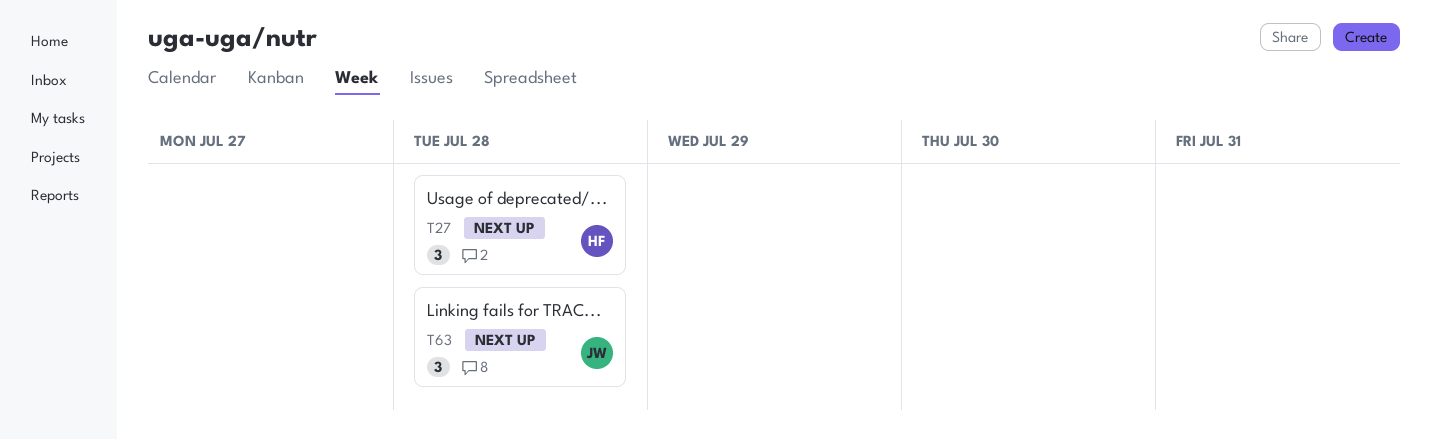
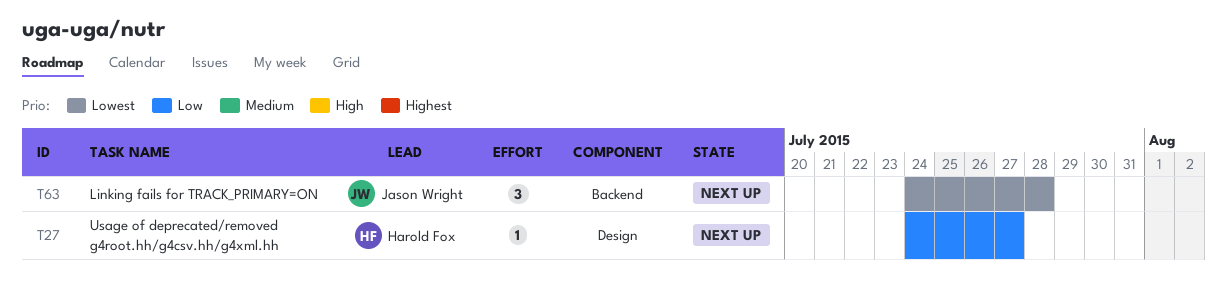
T27, estimate: 3 -> 1
T27, due: Jul 28 -> Jul 27

